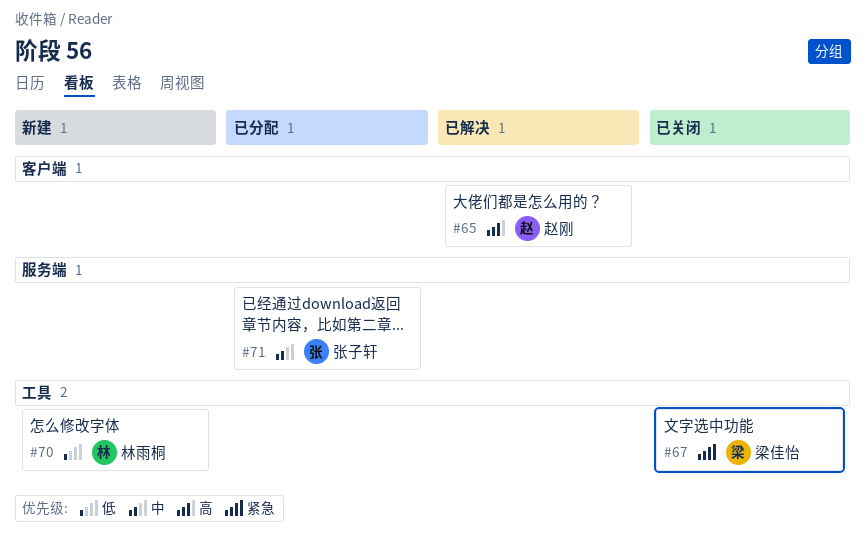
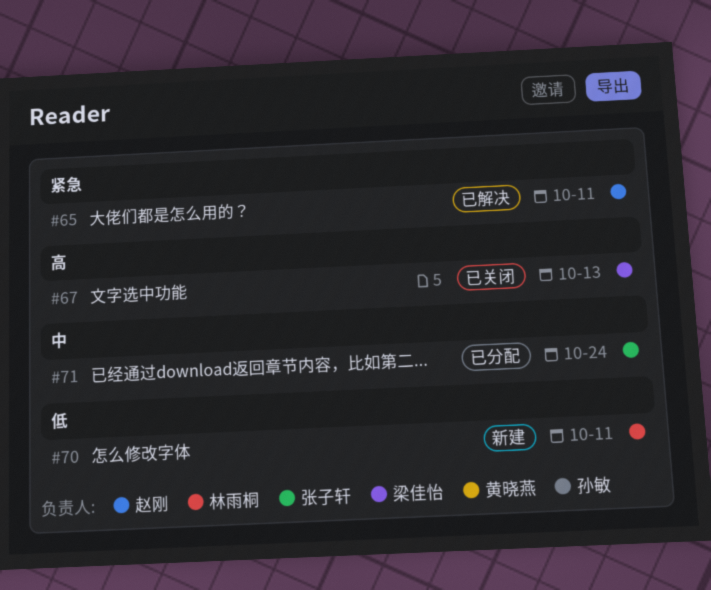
#65, priority: 高 -> 紧急
#67, priority: 紧急 -> 高

